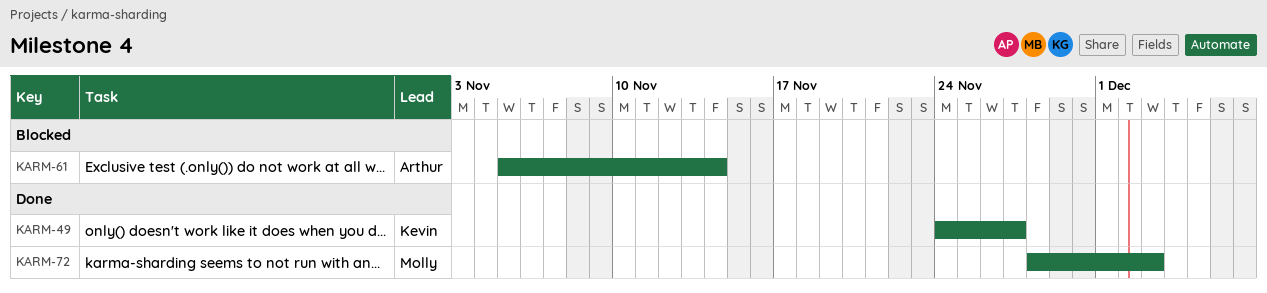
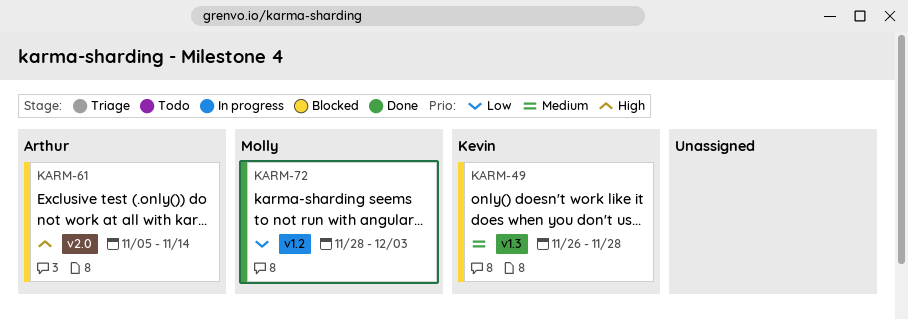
KARM-49, status: Done -> Blocked
KARM-49, start: Nov 24 -> Nov 26
KARM-49, due: Nov 27 -> Nov 28

